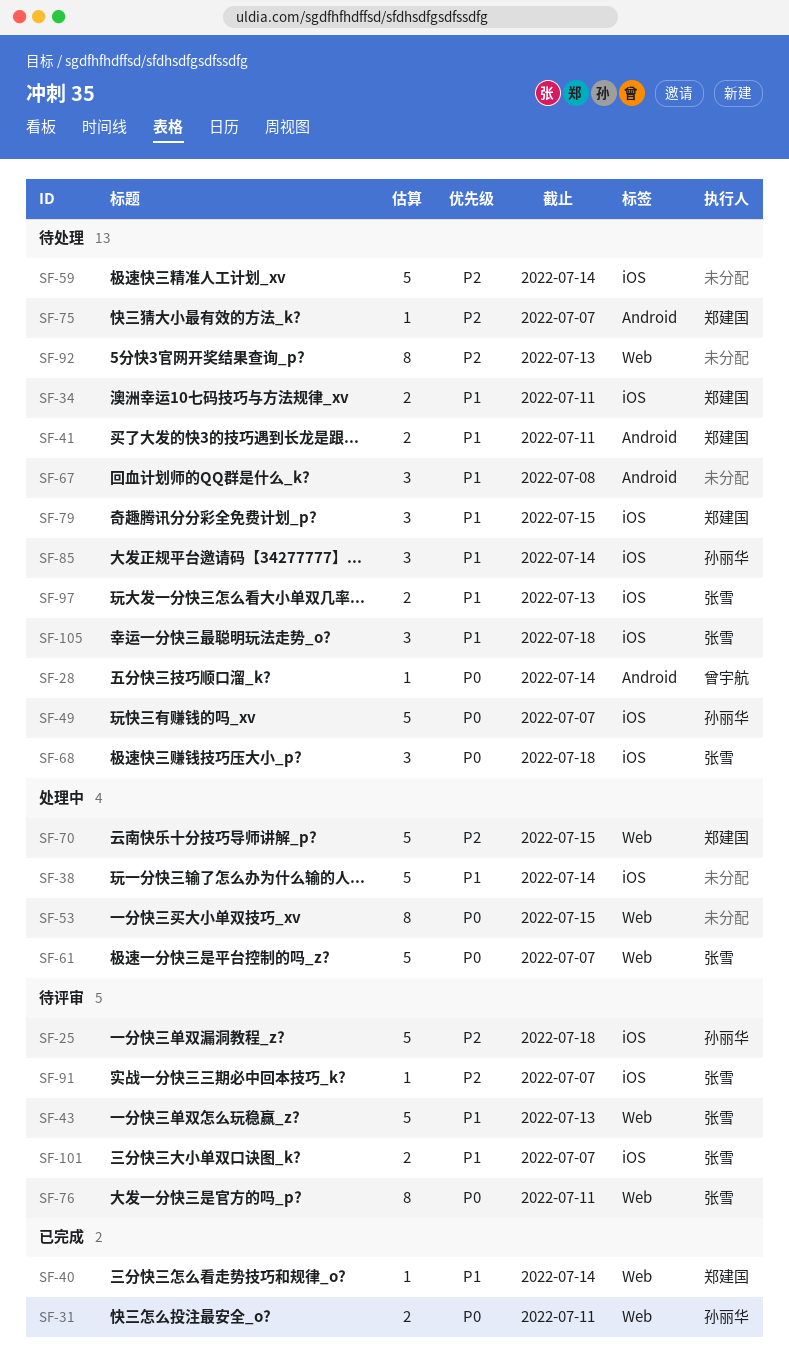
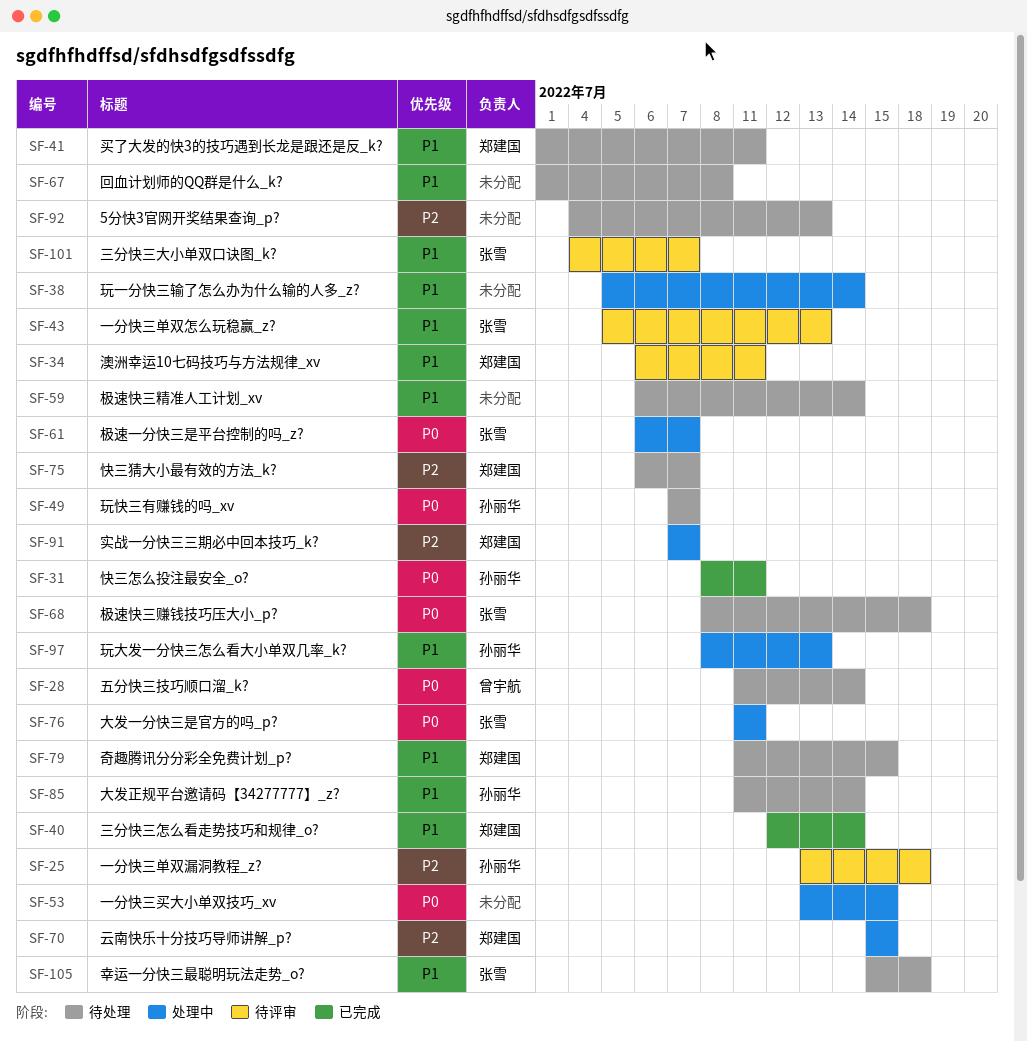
SF-34, status: 待处理 -> 待评审
SF-59, priority: P2 -> P1
SF-76, status: 待评审 -> 处理中
SF-91, status: 待评审 -> 处理中
SF-91, owner: 张雪 -> 郑建国
SF-97, status: 待处理 -> 处理中
SF-97, owner: 张雪 -> 孙丽华

